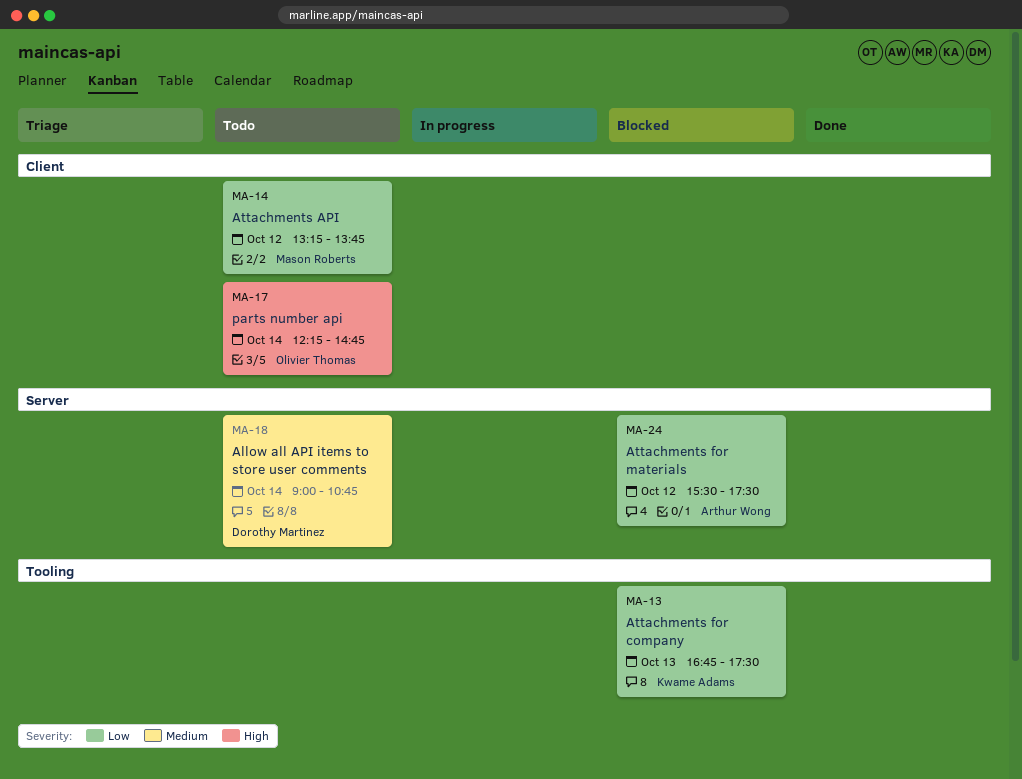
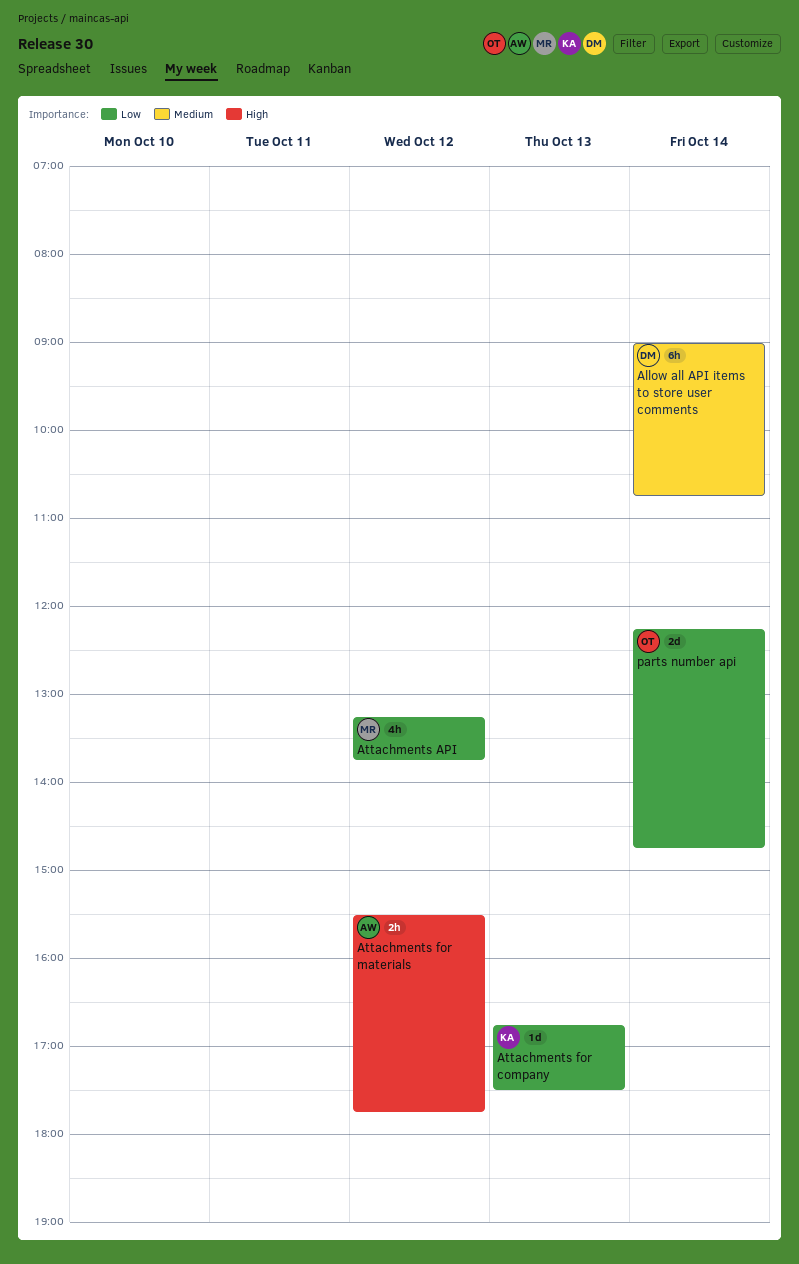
Attachments for materials, priority: Low -> High
Attachments for materials, ends: 17:30 -> 17:45
parts number api, priority: High -> Low

